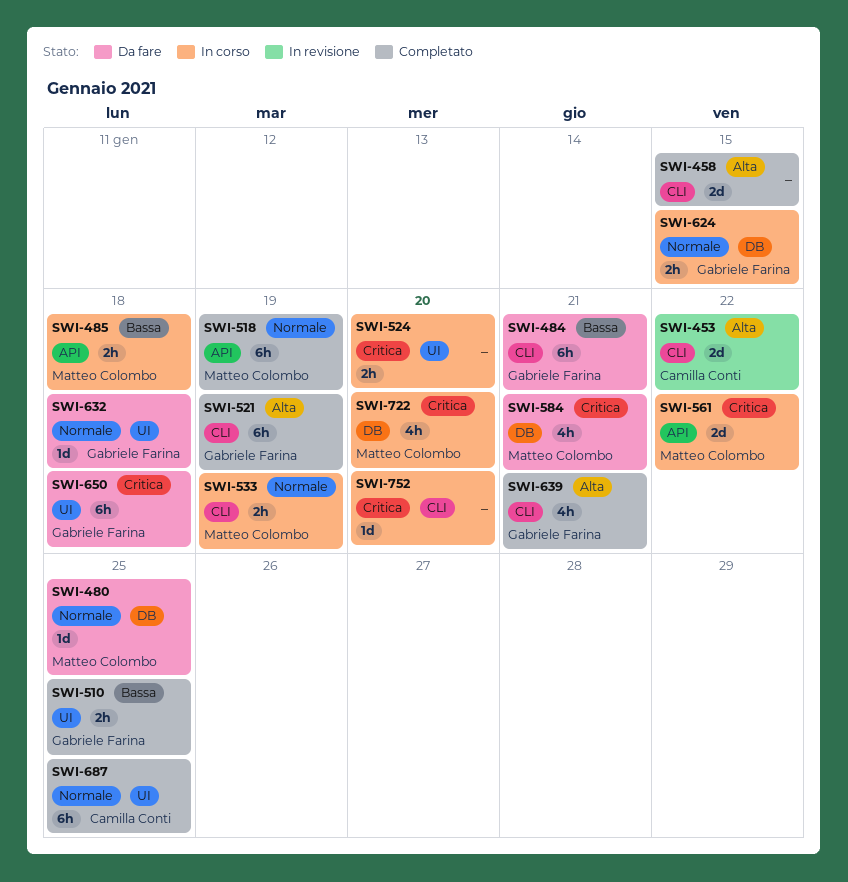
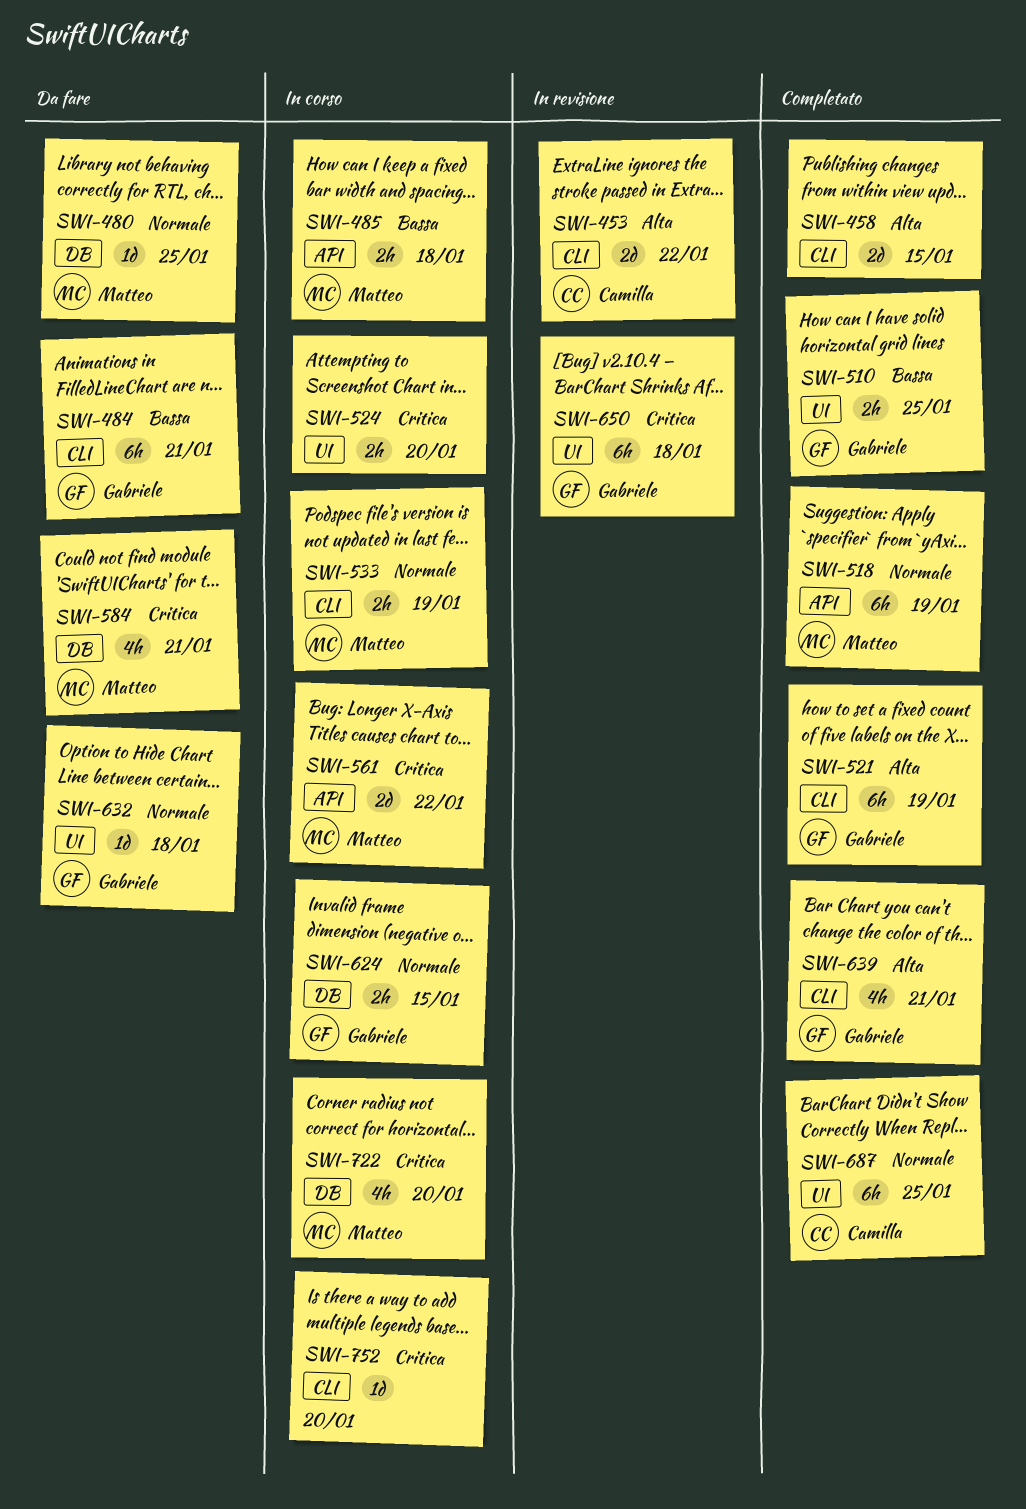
SWI-650, status: Da fare -> In revisione

